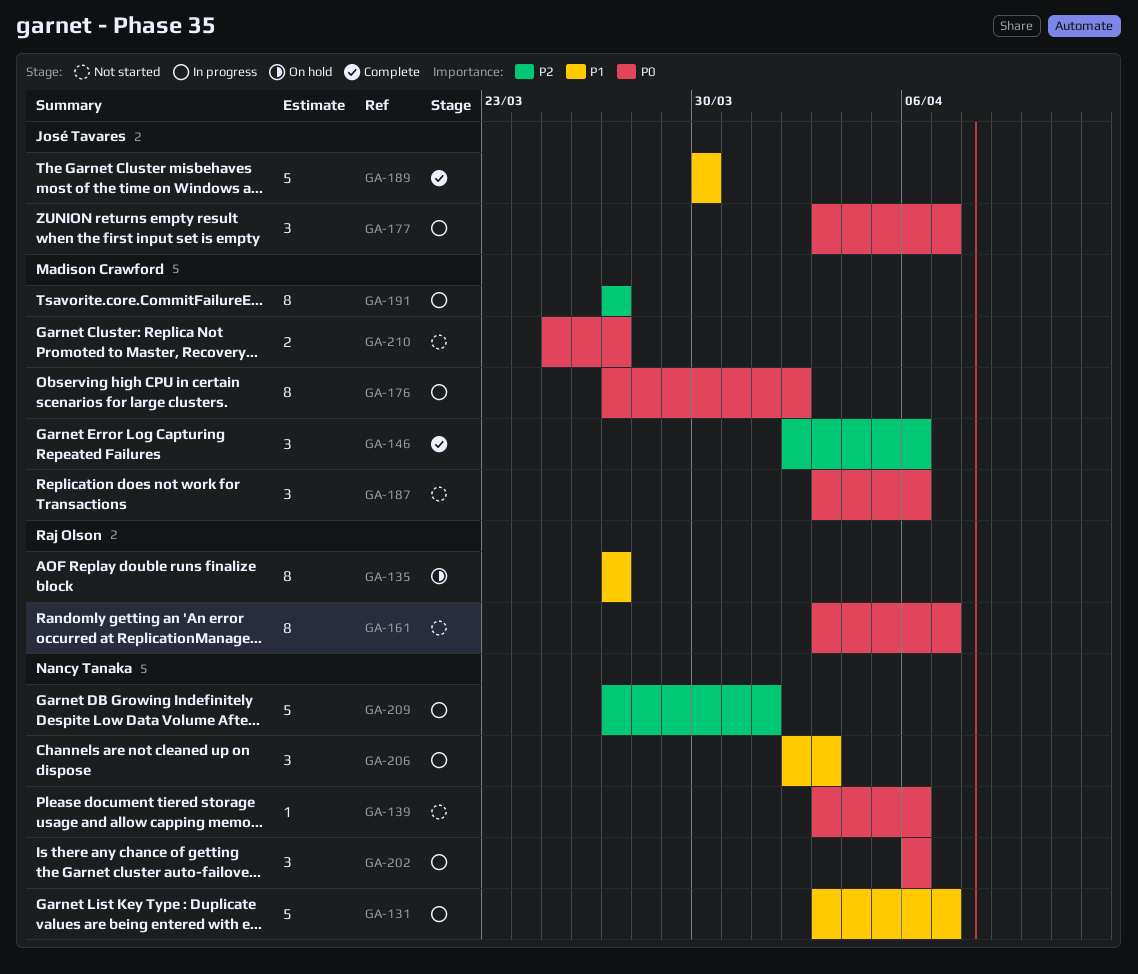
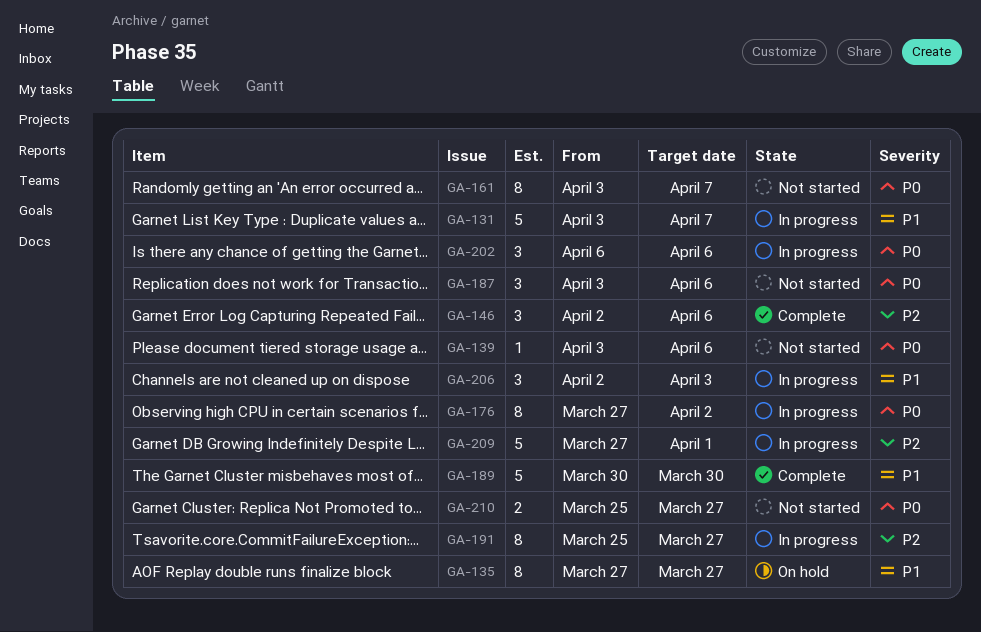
GA-177: present -> none
GA-191, start: Mar 27 -> Mar 25

